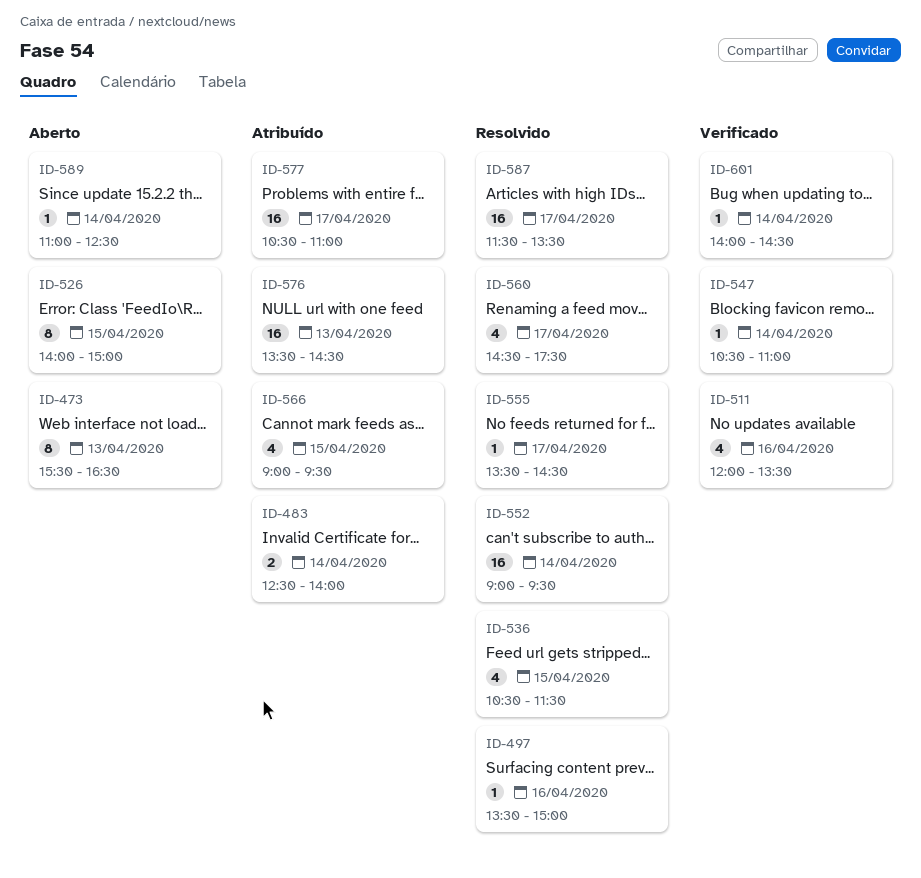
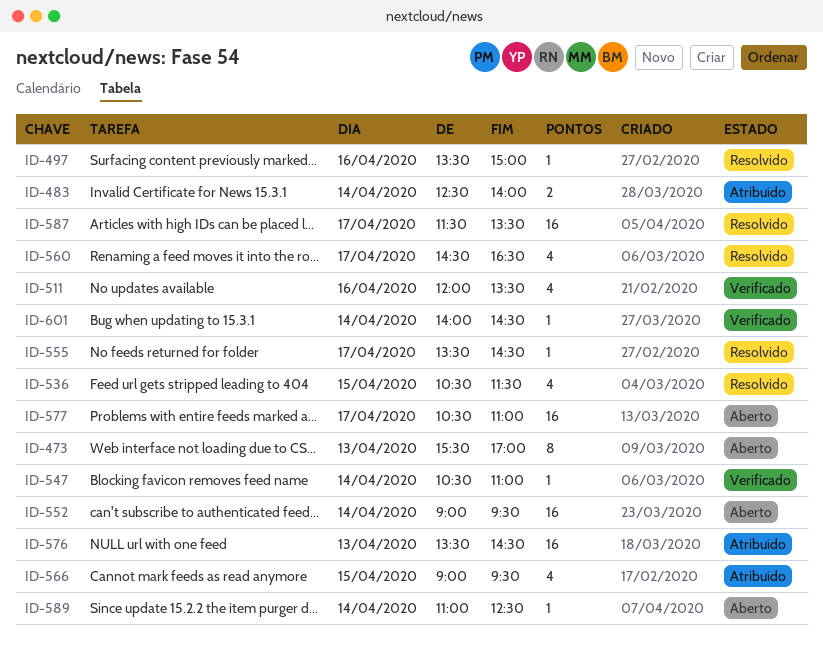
ID-473, ends: 16:30 -> 17:00
ID-526: present -> none
ID-552, status: Resolvido -> Aberto
ID-560, ends: 17:30 -> 16:30
ID-577, status: Atribuído -> Aberto

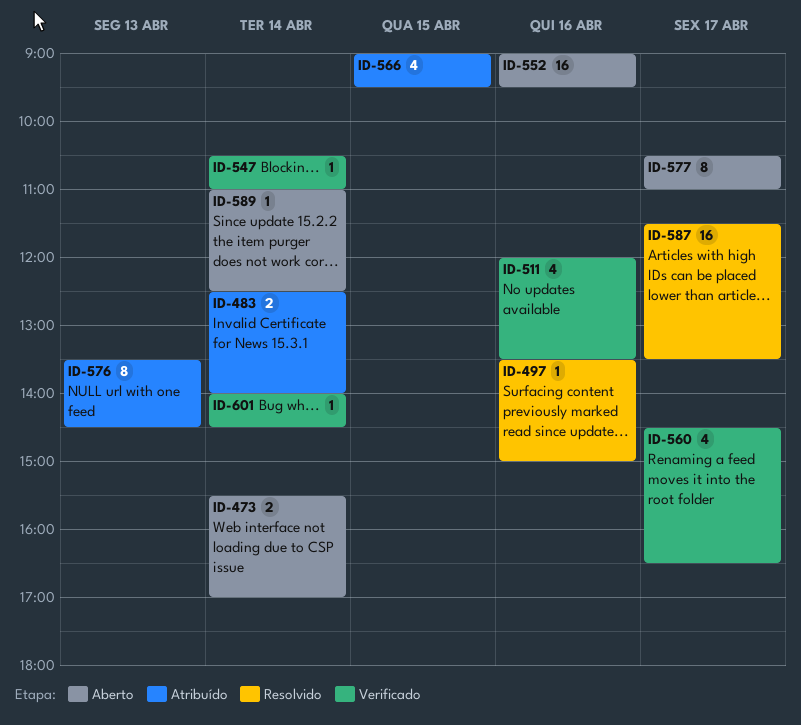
ID-473, estimate: 8 -> 2
ID-473, day: Apr 13 -> Apr 14
ID-536: present -> none
ID-552, day: Apr 14 -> Apr 16
ID-555: present -> none
ID-560, status: Resolvido -> Verificado
ID-576, estimate: 16 -> 8
ID-577, estimate: 16 -> 8

